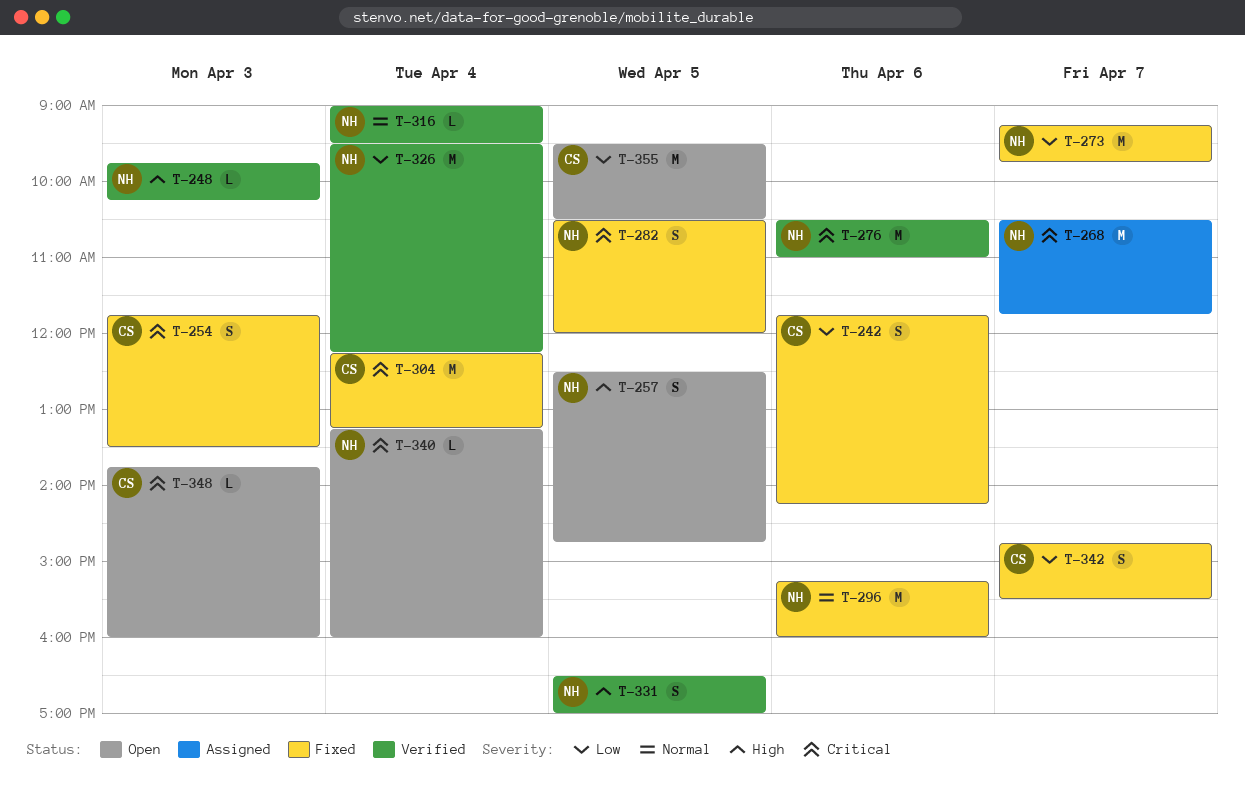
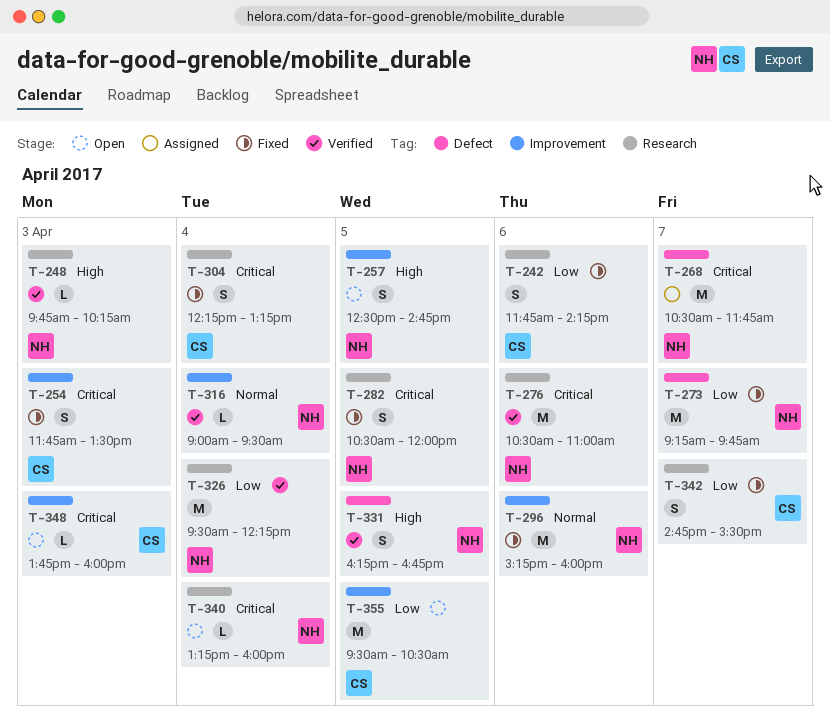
T-304, estimate: M -> S
T-331, begins: 16:30 -> 16:15
T-331, ends: 17:00 -> 16:45

